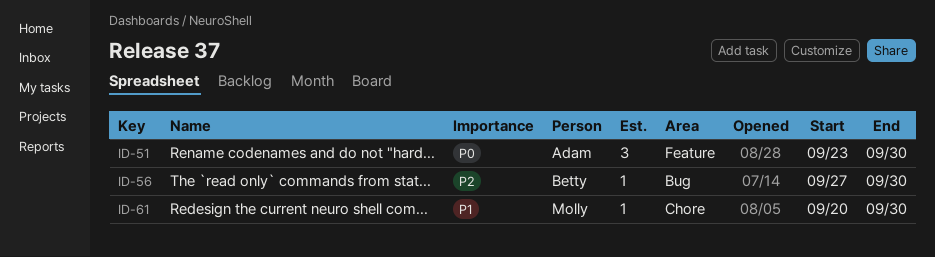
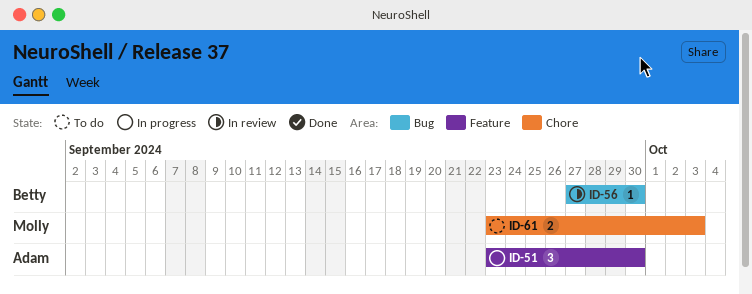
ID-61, estimate: 1 -> 2
ID-61, start: Sep 20 -> Sep 23
ID-61, due: Sep 30 -> Oct 3

